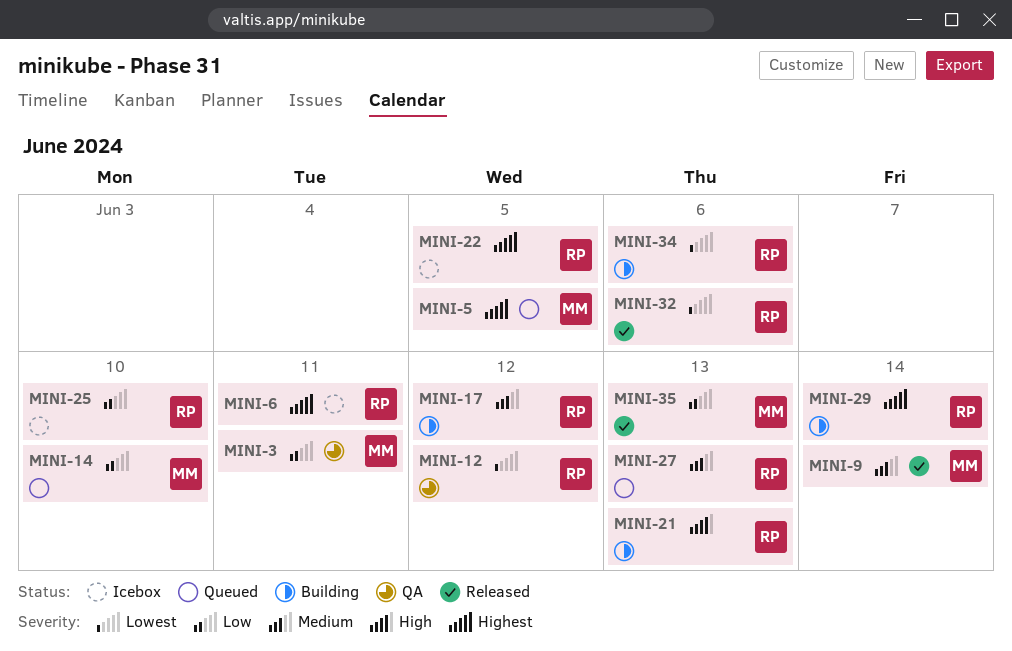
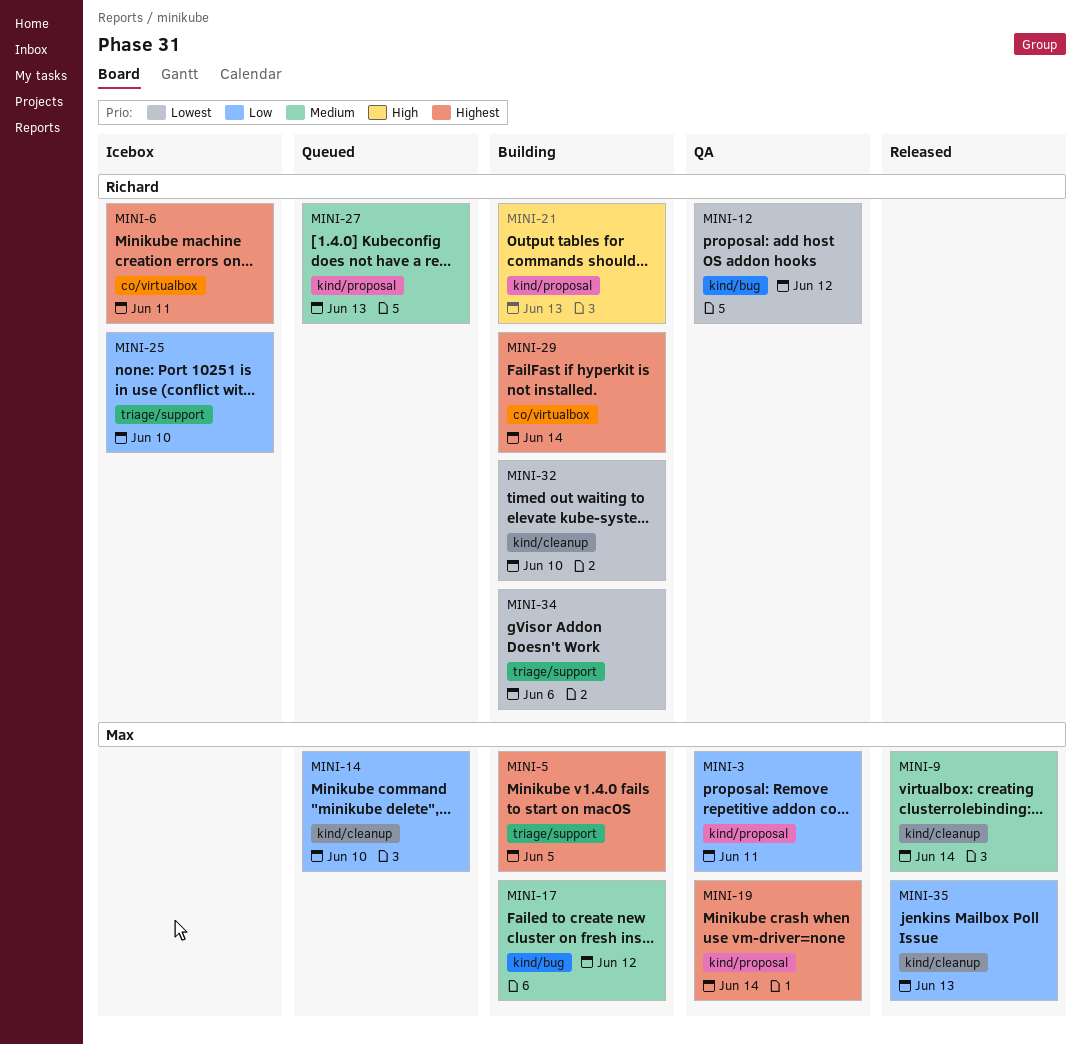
MINI-5, status: Queued -> Building
MINI-17, owner: Richard -> Max
MINI-19: none -> present
MINI-22: present -> none
MINI-32, status: Released -> Building
MINI-32, due: Jun 6 -> Jun 10

